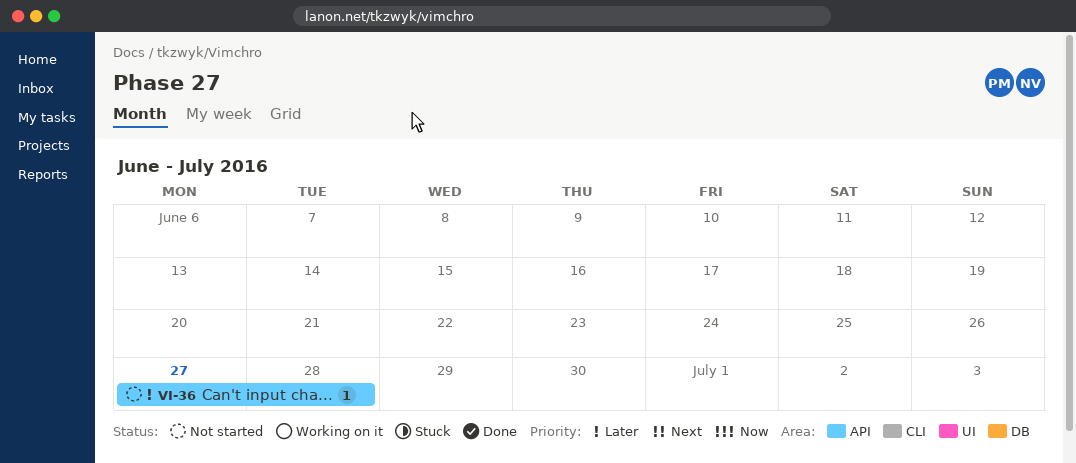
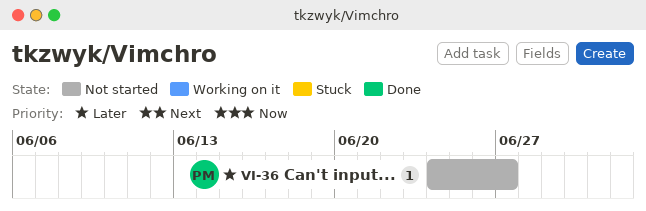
VI-36, start: Jun 27 -> Jun 24
VI-36, due: Jun 28 -> Jun 27

